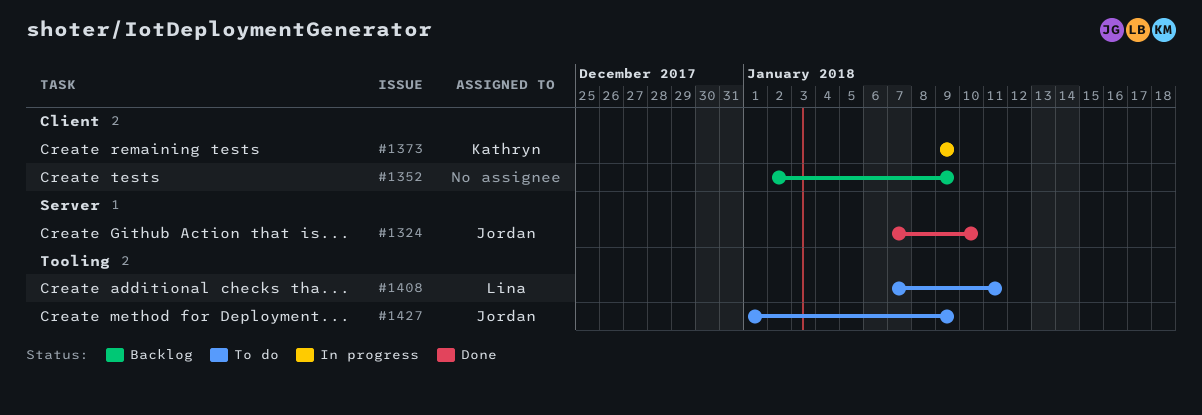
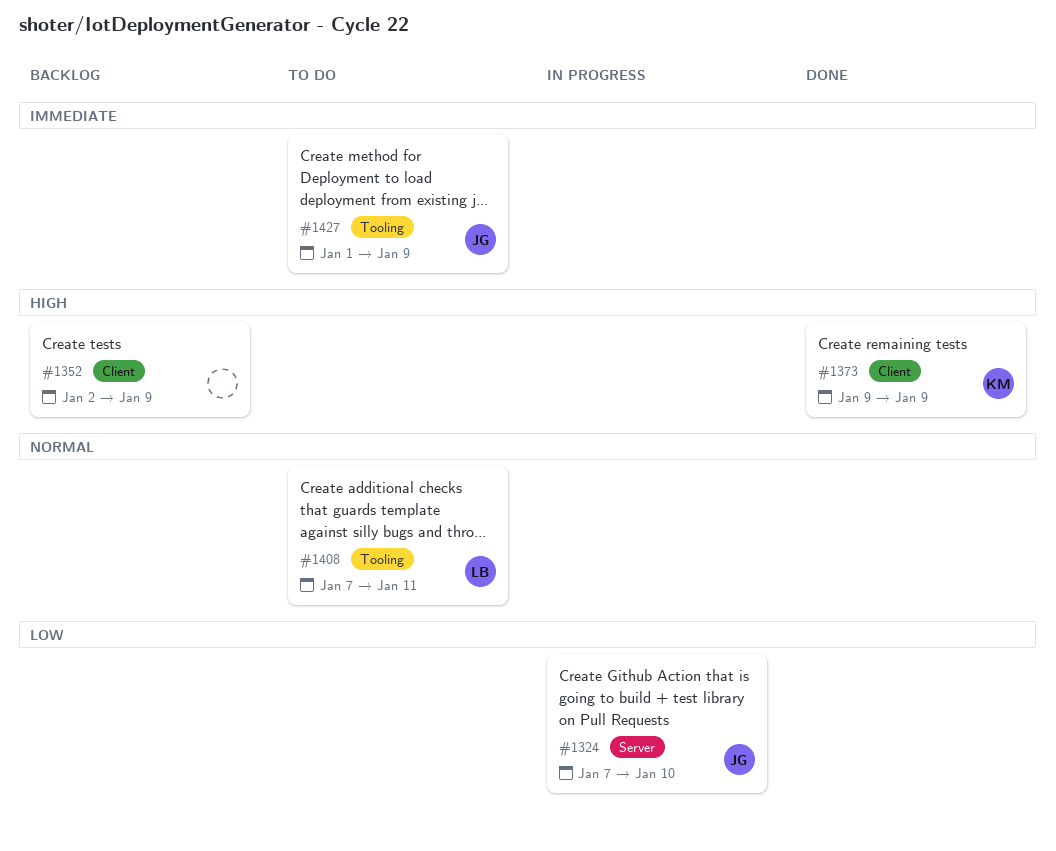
#1324, status: Done -> In progress
#1373, status: In progress -> Done

